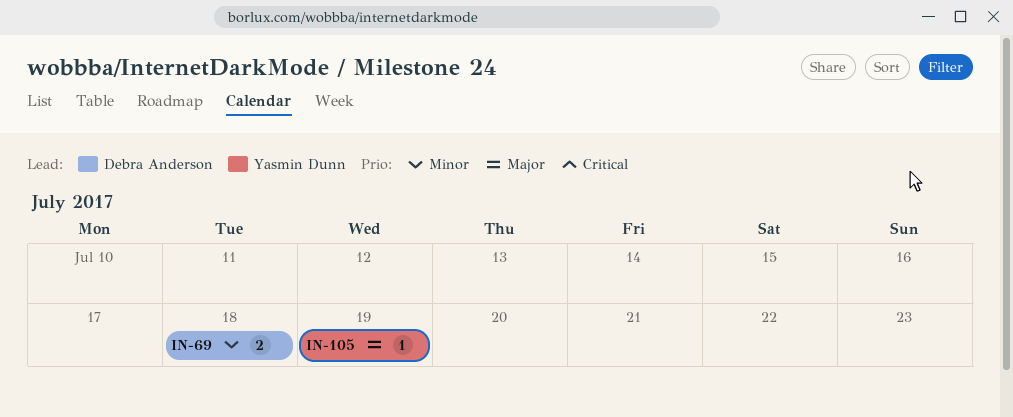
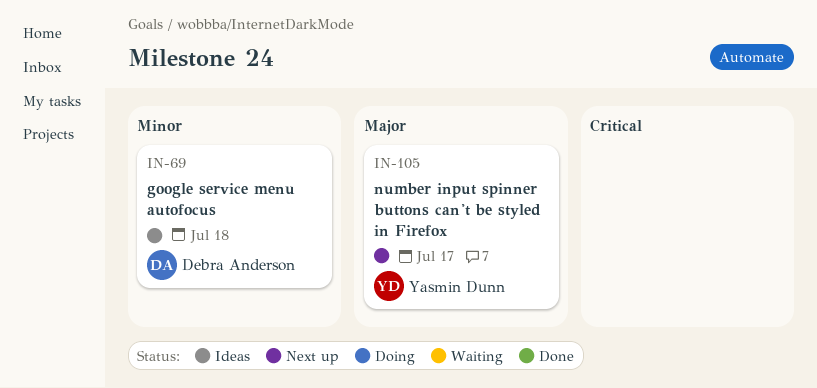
IN-105, due: Jul 19 -> Jul 17

